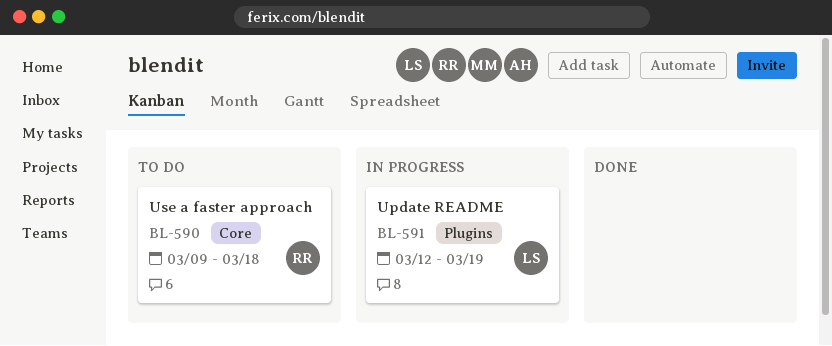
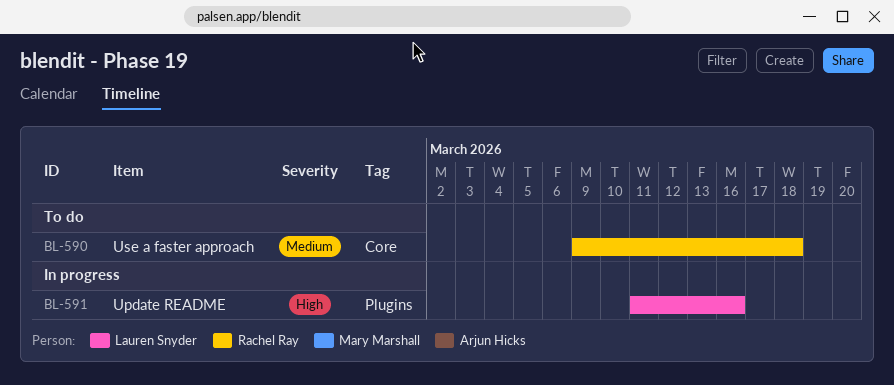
BL-591, start: Mar 12 -> Mar 11
BL-591, due: Mar 19 -> Mar 16

